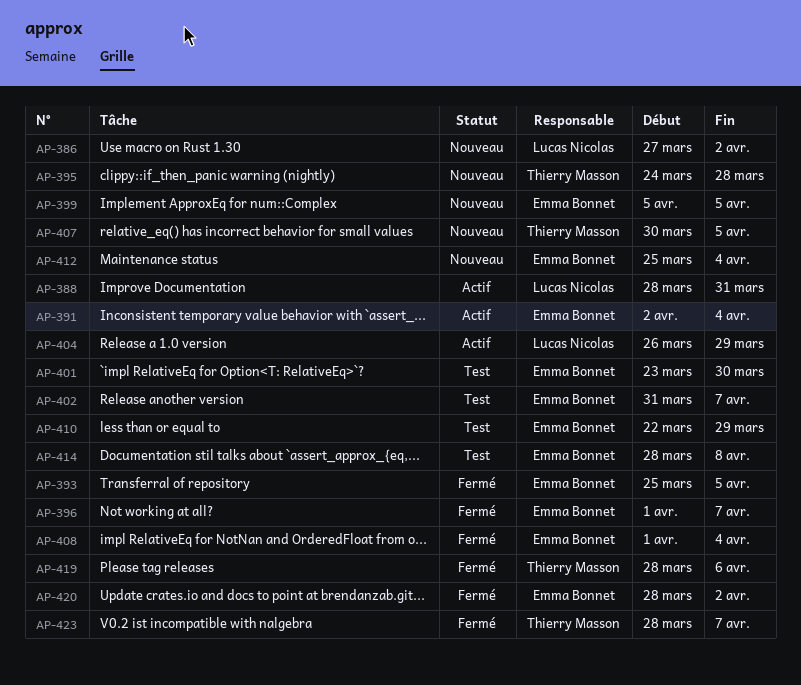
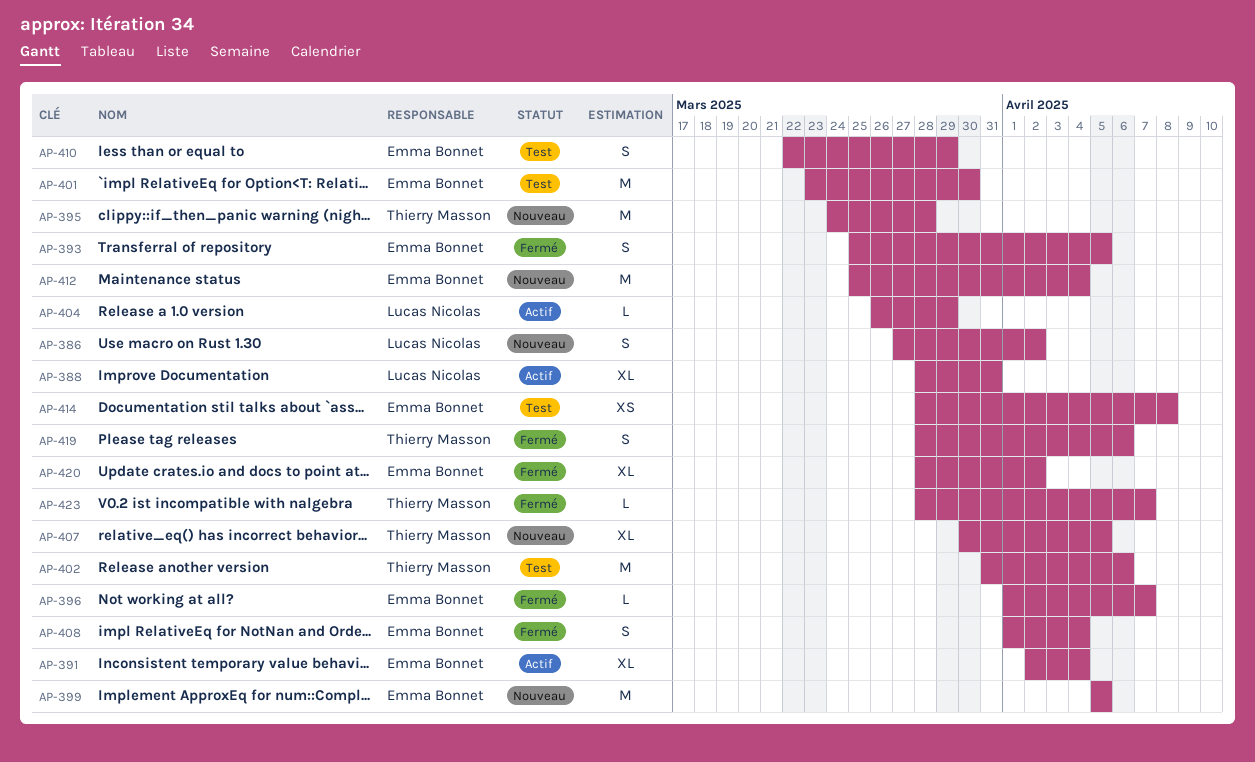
AP-402, owner: Emma Bonnet -> Thierry Masson
AP-402, due: Apr 7 -> Apr 6

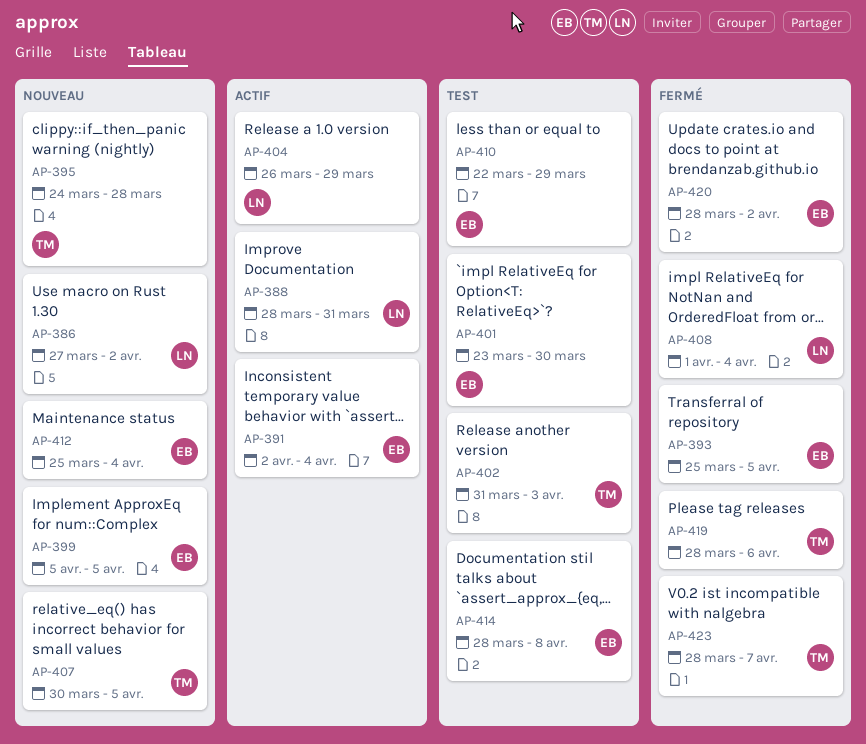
AP-396: present -> none
AP-402, due: Apr 6 -> Apr 3
AP-408, owner: Emma Bonnet -> Lucas Nicolas

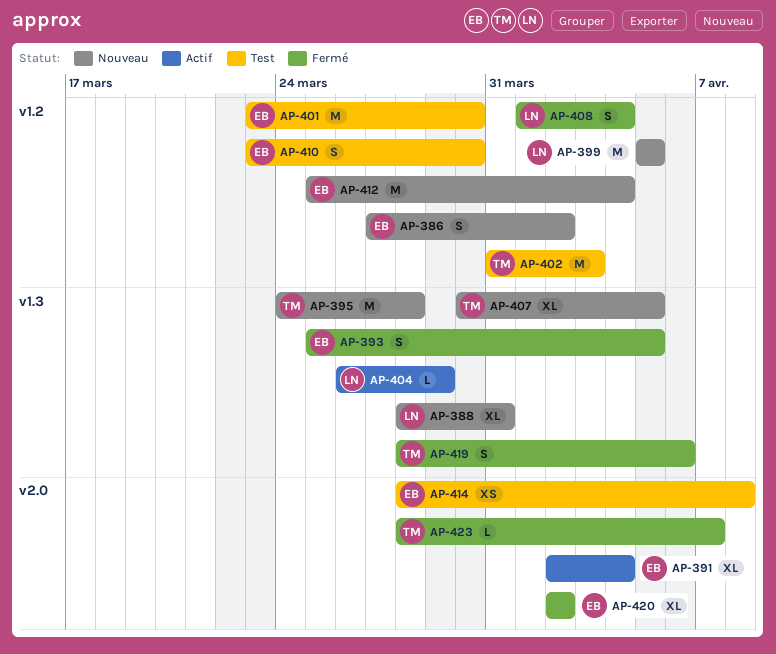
AP-386, owner: LN -> EB
AP-388, status: Actif -> Nouveau
AP-399, owner: EB -> LN
AP-410, start: Mar 22 -> Mar 23
AP-410, due: Mar 29 -> Mar 30
AP-420, start: Mar 28 -> Apr 2

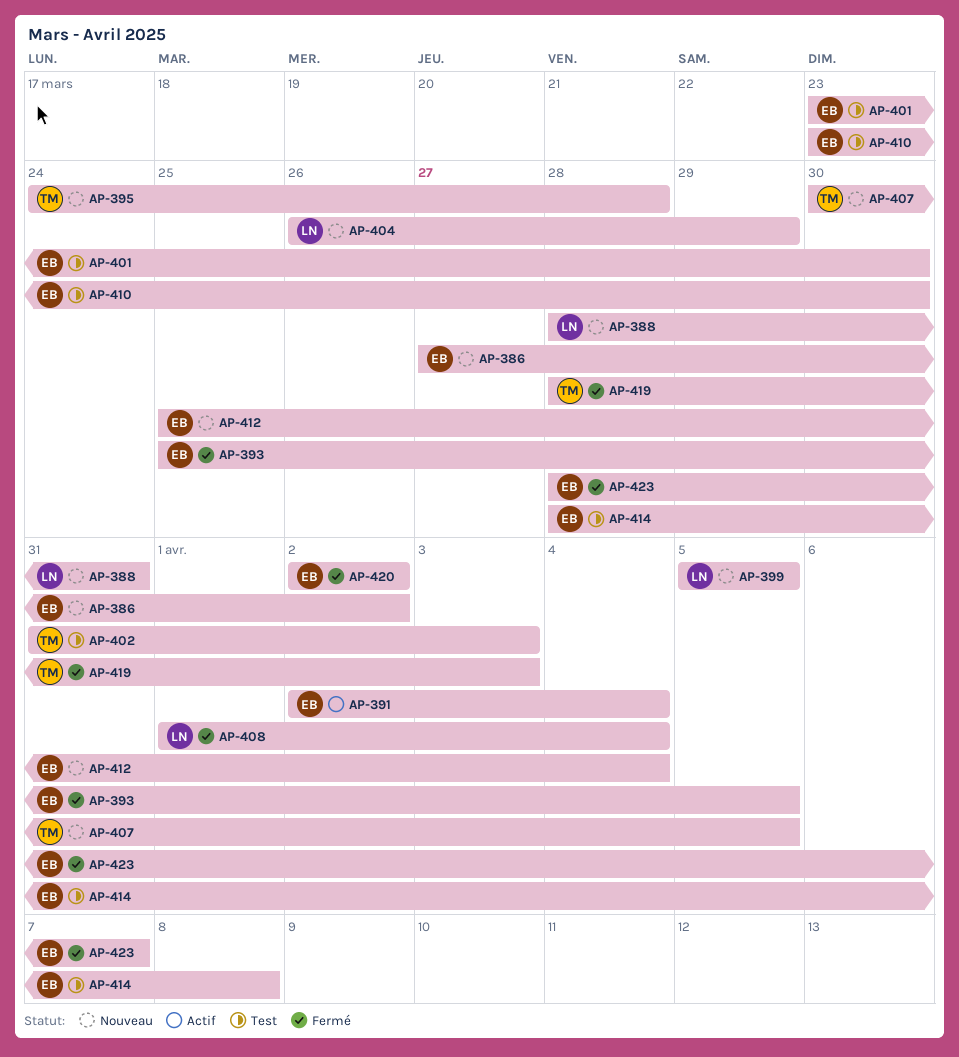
AP-404, status: Actif -> Nouveau
AP-419, due: Apr 6 -> Apr 3
AP-423, owner: TM -> EB

